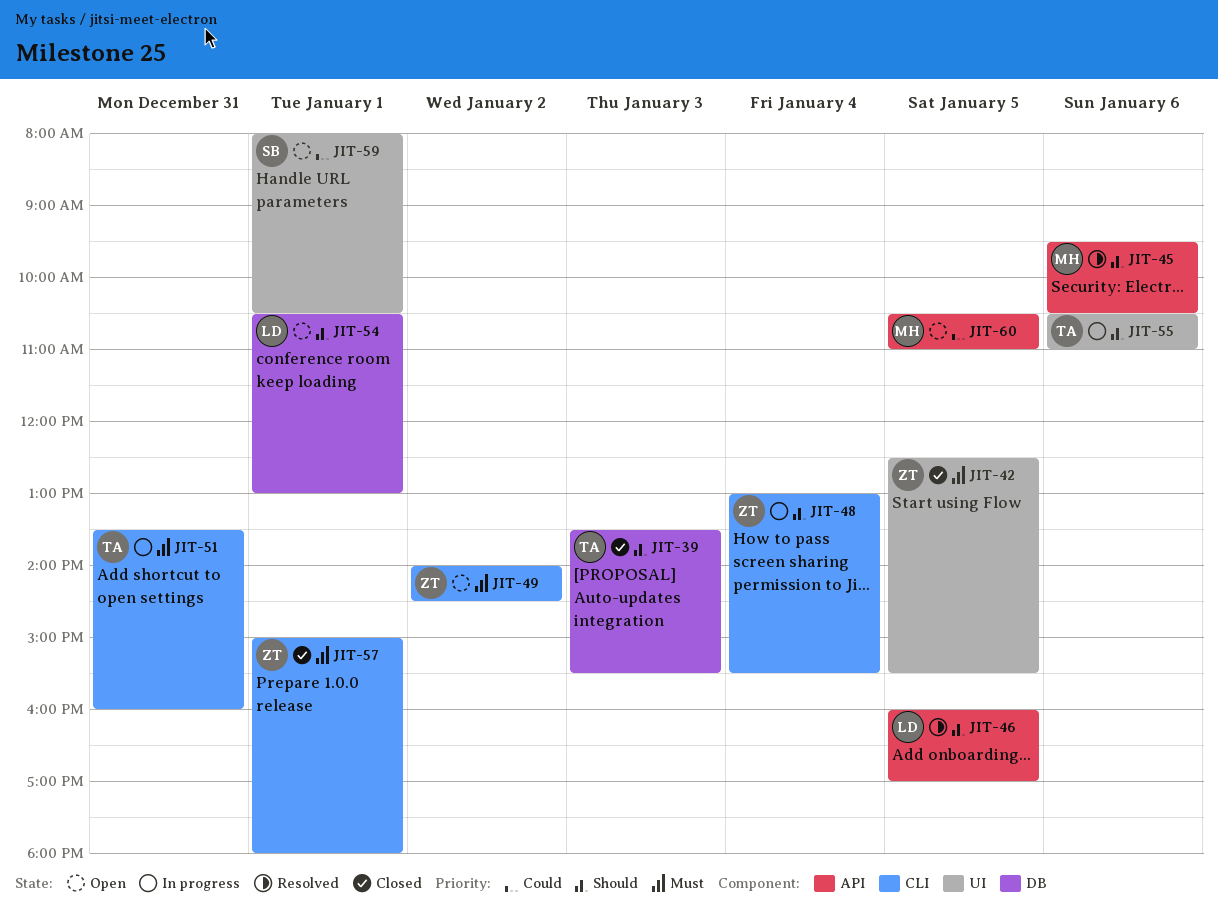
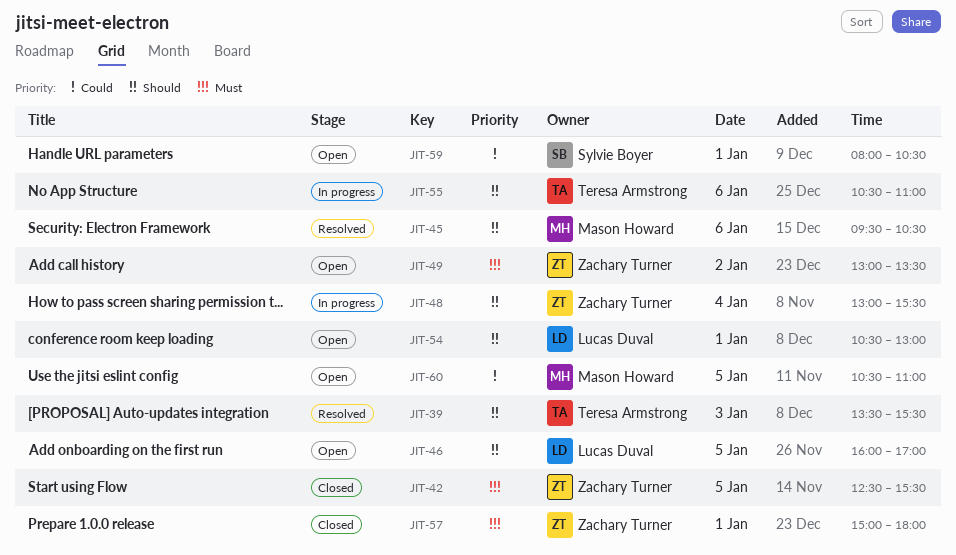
JIT-39, status: Closed -> Resolved
JIT-46, status: Resolved -> Open
JIT-49, begins: 14:00 -> 13:00
JIT-49, ends: 14:30 -> 13:30
JIT-51: present -> none

